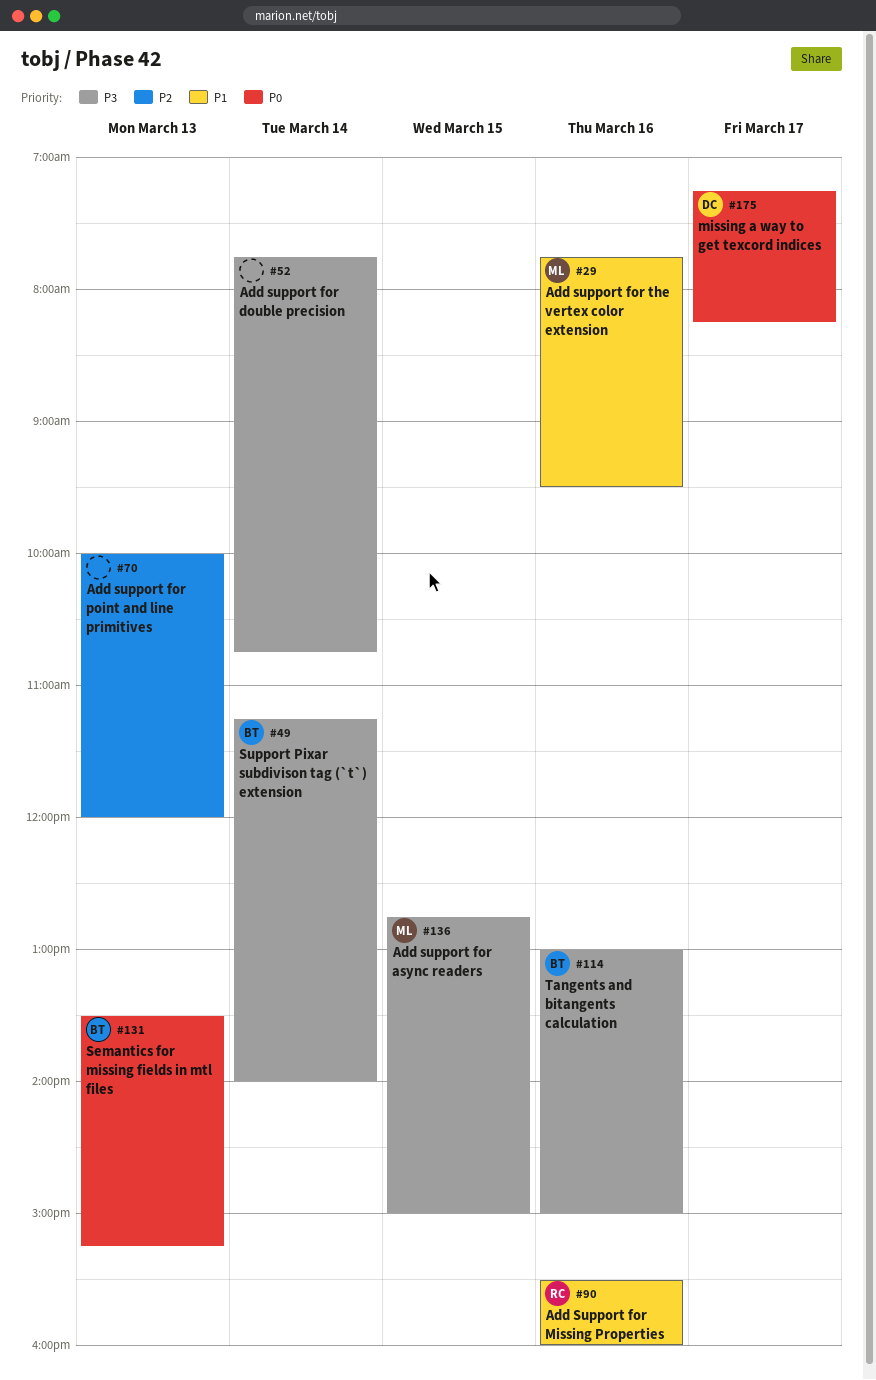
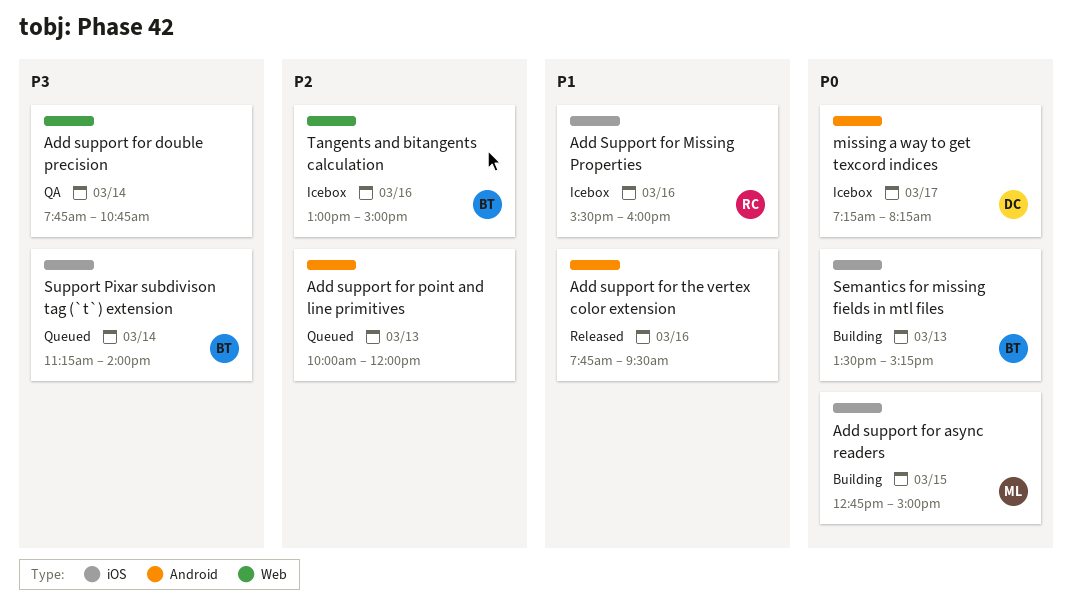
Add support for async readers, priority: P3 -> P0
Add support for the vertex color extension, owner: ML -> none
Tangents and bitangents calculation, priority: P3 -> P2

